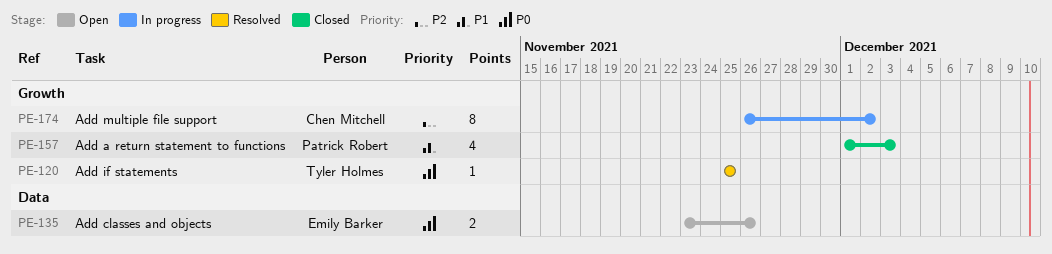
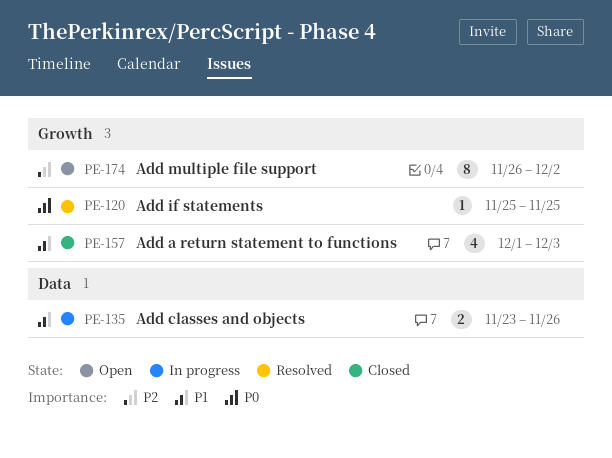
PE-135, status: Open -> In progress
PE-135, priority: P0 -> P1
PE-174, status: In progress -> Open

